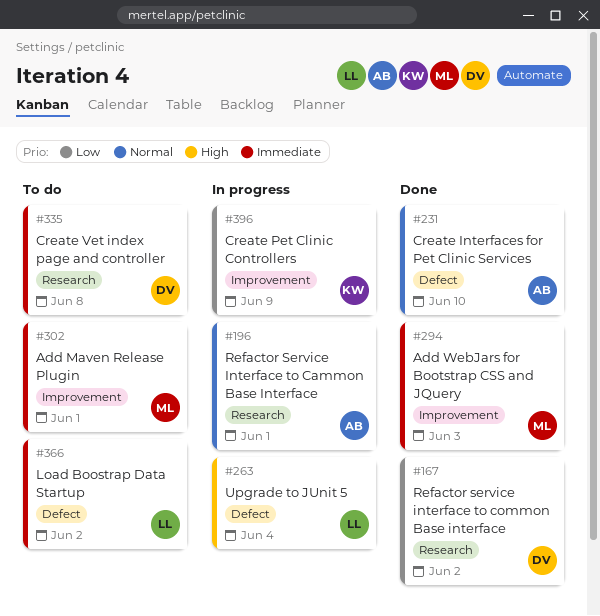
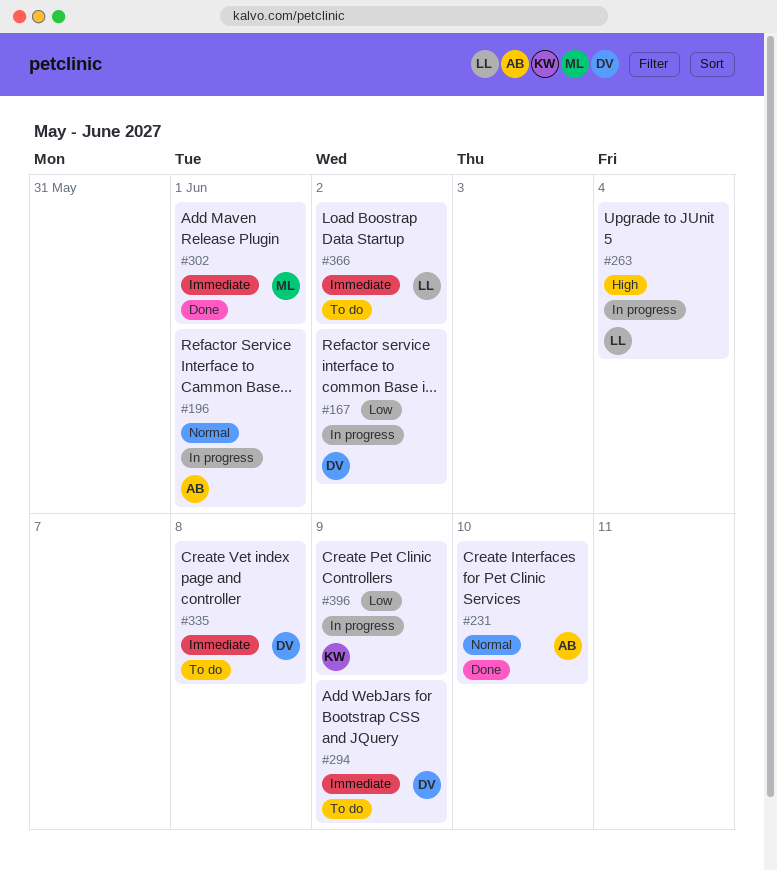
#167, status: Done -> In progress
#294, status: Done -> To do
#294, owner: ML -> DV
#294, due: Jun 3 -> Jun 9
#302, status: To do -> Done

